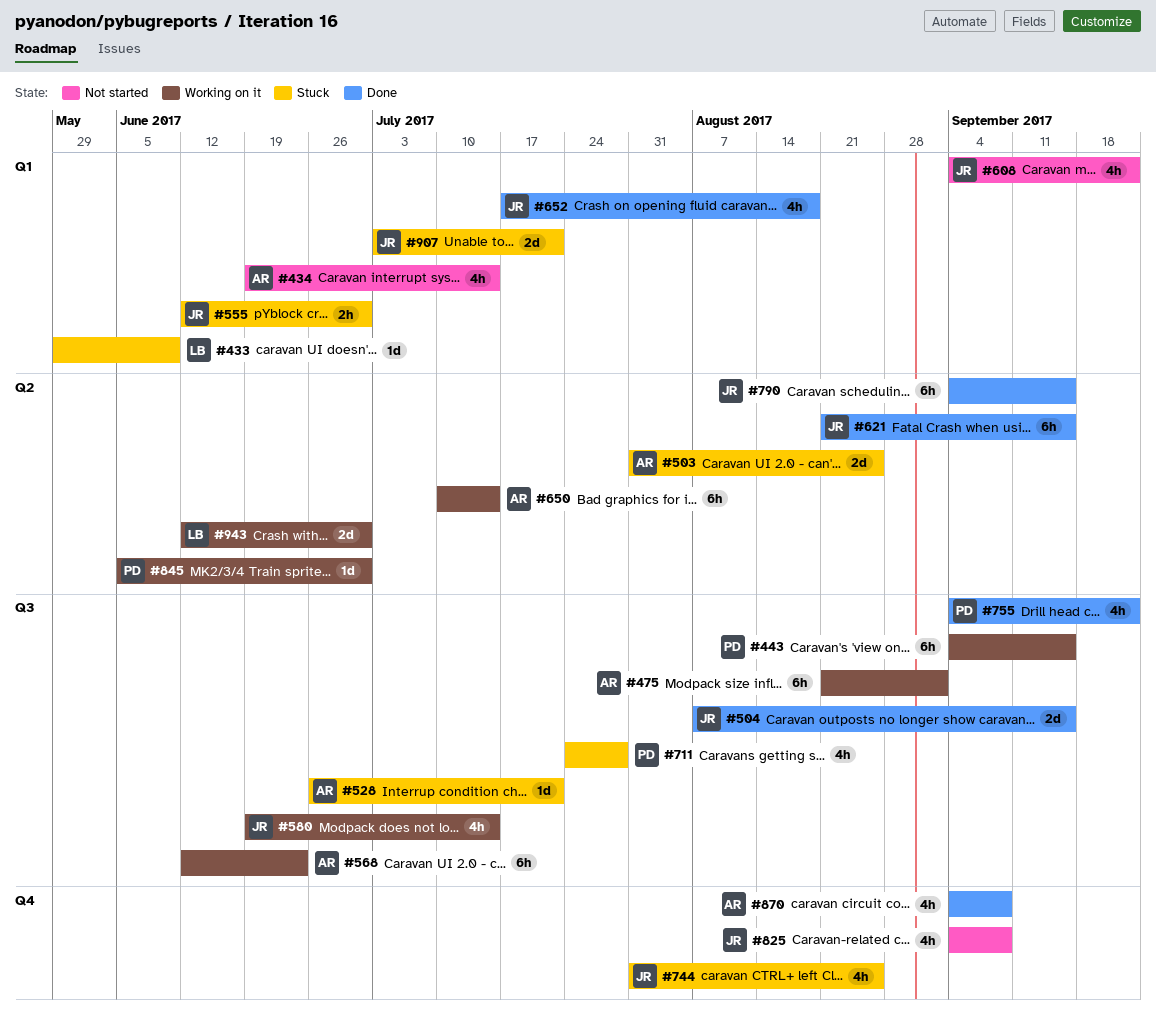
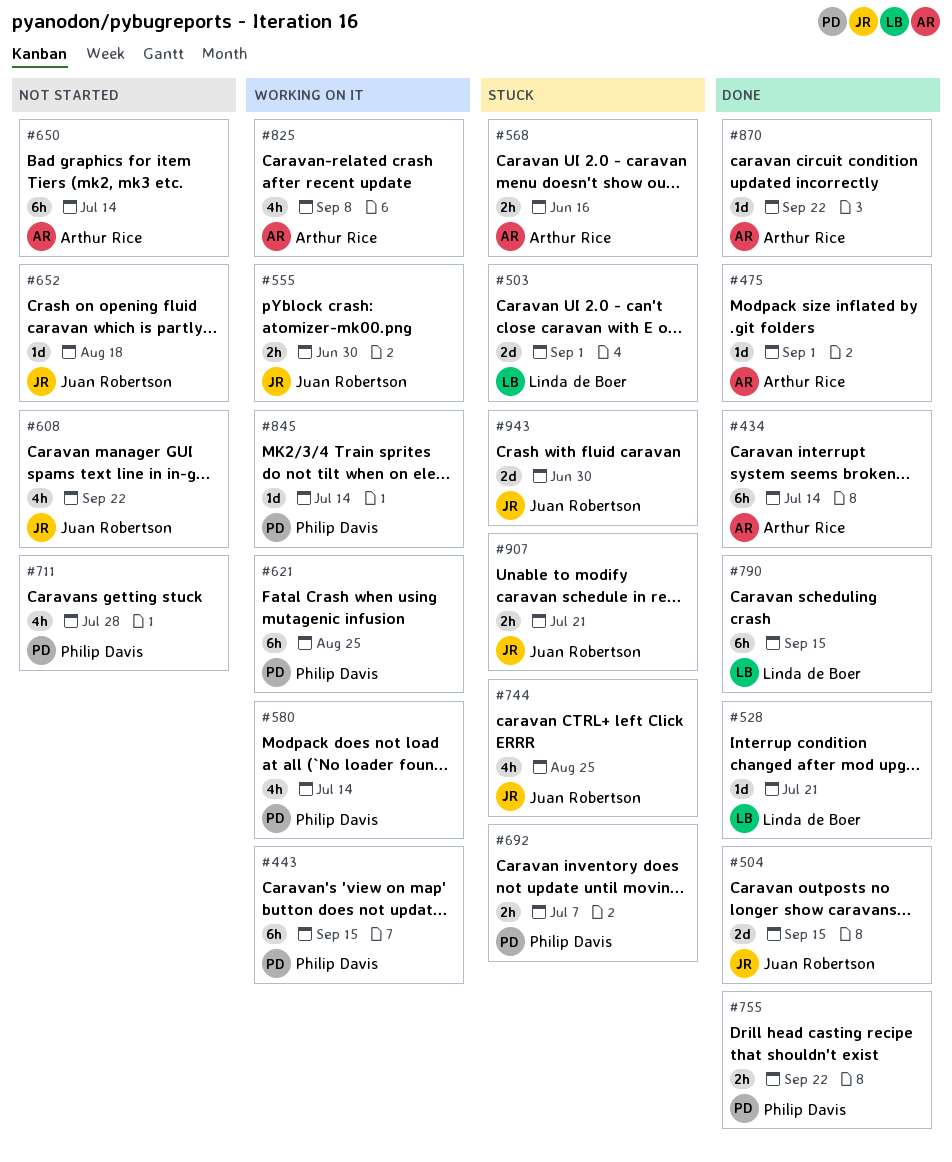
#433: present -> none
#434, status: Not started -> Done
#434, estimate: 4h -> 6h
#475, status: Working on it -> Done
#475, estimate: 6h -> 1d
#503, owner: Arthur Rice -> Linda de Boer
#503, due: Aug 25 -> Sep 1
#528, status: Stuck -> Done
#528, owner: Arthur Rice -> Linda de Boer
#555, status: Stuck -> Working on it
#568, status: Working on it -> Stuck
#568, estimate: 6h -> 2h
#568, due: Jun 23 -> Jun 16
#580, owner: Juan Robertson -> Philip Davis
#621, status: Done -> Working on it
#621, owner: Juan Robertson -> Philip Davis
#621, due: Sep 15 -> Aug 25
#650, status: Working on it -> Not started
#652, status: Done -> Not started
#652, estimate: 4h -> 1d
#692: none -> present
#711, status: Stuck -> Not started
#755, estimate: 4h -> 2h
#790, owner: Juan Robertson -> Linda de Boer
#825, status: Not started -> Working on it
#825, owner: Juan Robertson -> Arthur Rice
#845, due: Jun 30 -> Jul 14
#870, estimate: 4h -> 1d
#870, due: Sep 8 -> Sep 22
#907, estimate: 2d -> 2h
#943, status: Working on it -> Stuck
#943, owner: Linda de Boer -> Juan Robertson

